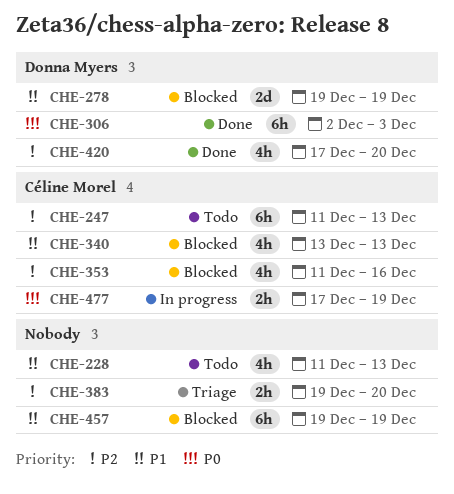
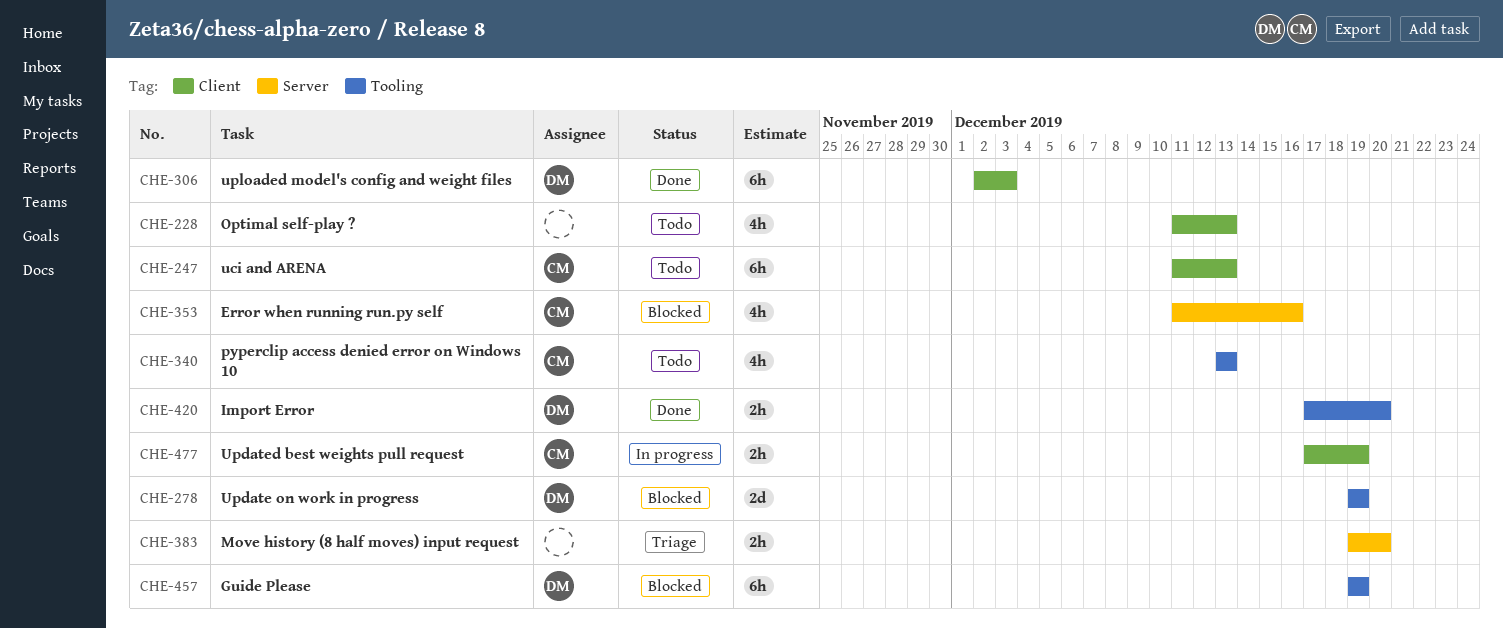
CHE-340, status: Blocked -> Todo
CHE-420, estimate: 4h -> 2h
CHE-457, owner: none -> Donna Myers

